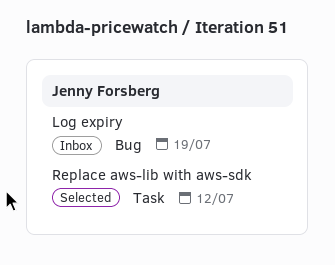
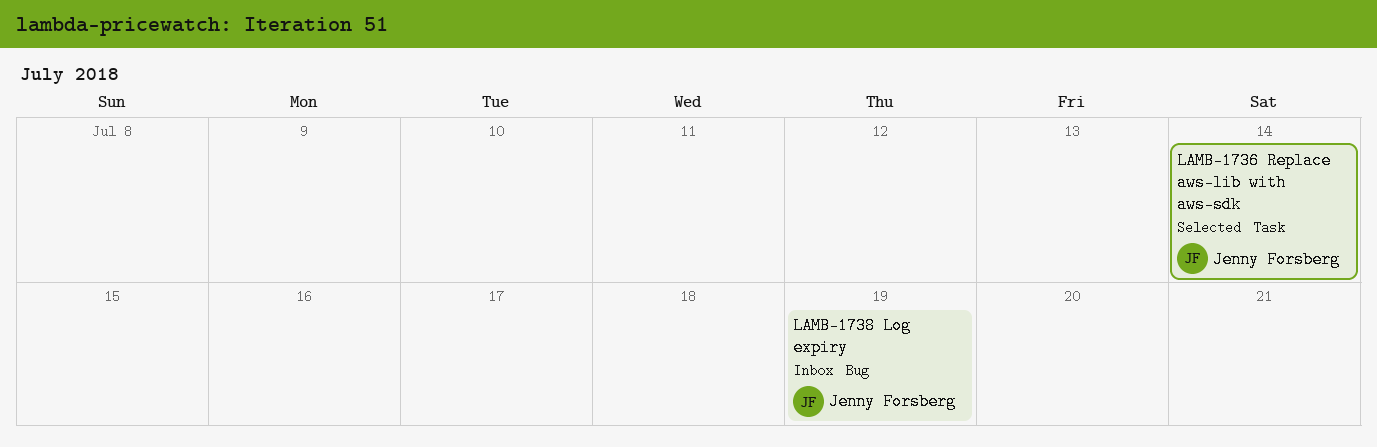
Replace aws-lib with aws-sdk, due: Jul 12 -> Jul 14

